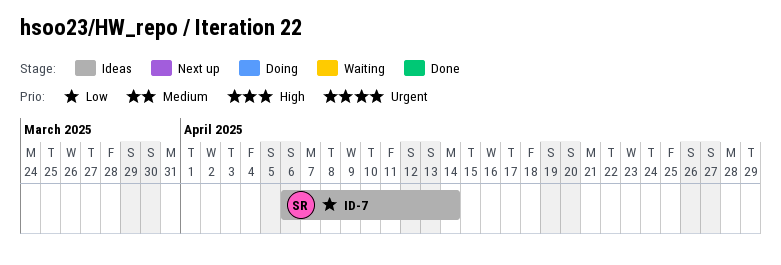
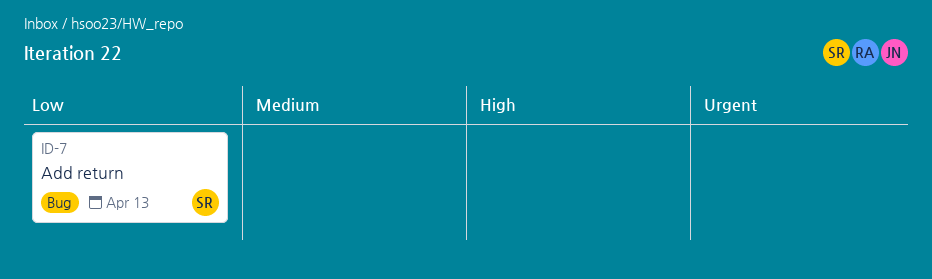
ID-7, due: Apr 14 -> Apr 13

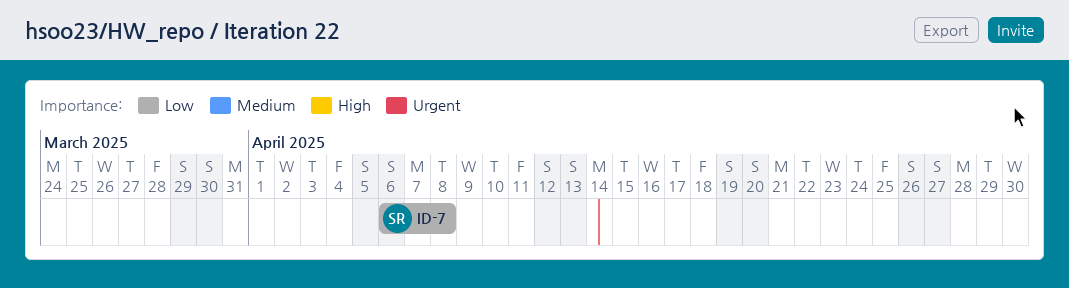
ID-7, due: Apr 13 -> Apr 8

